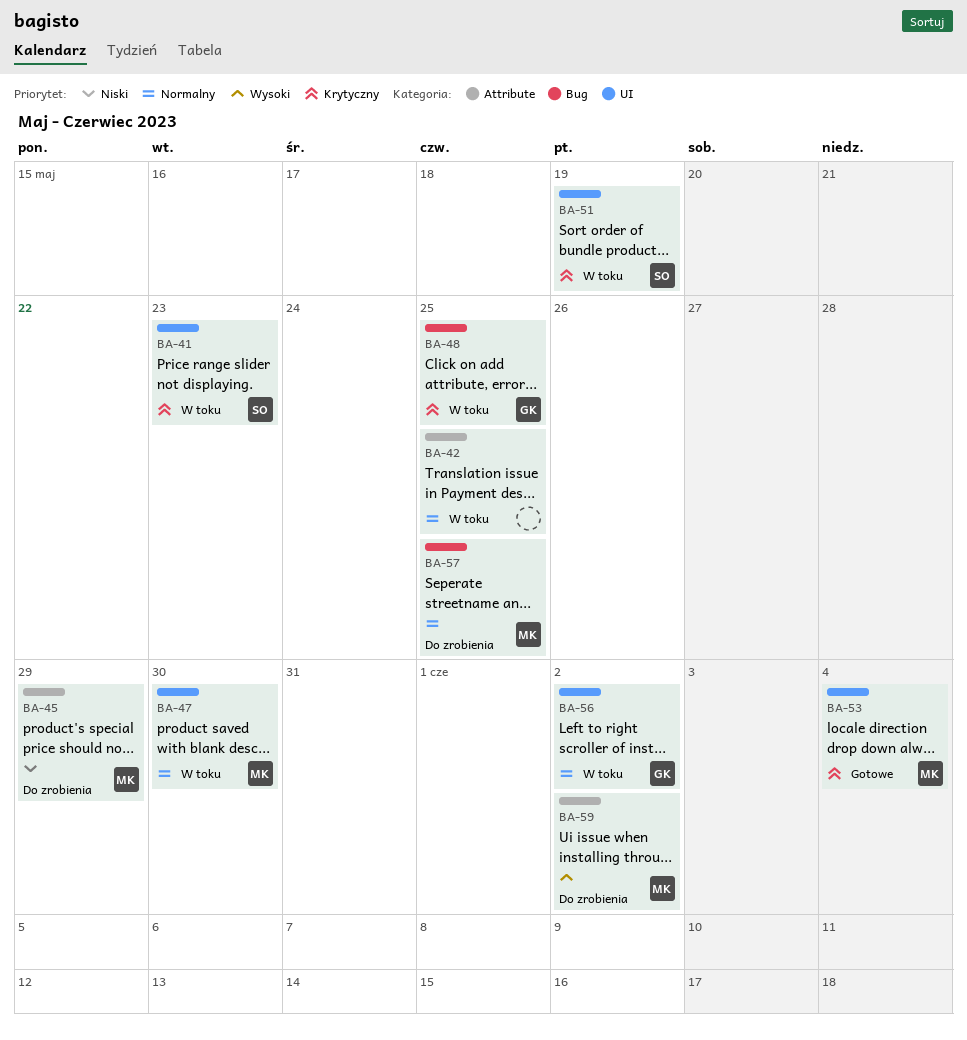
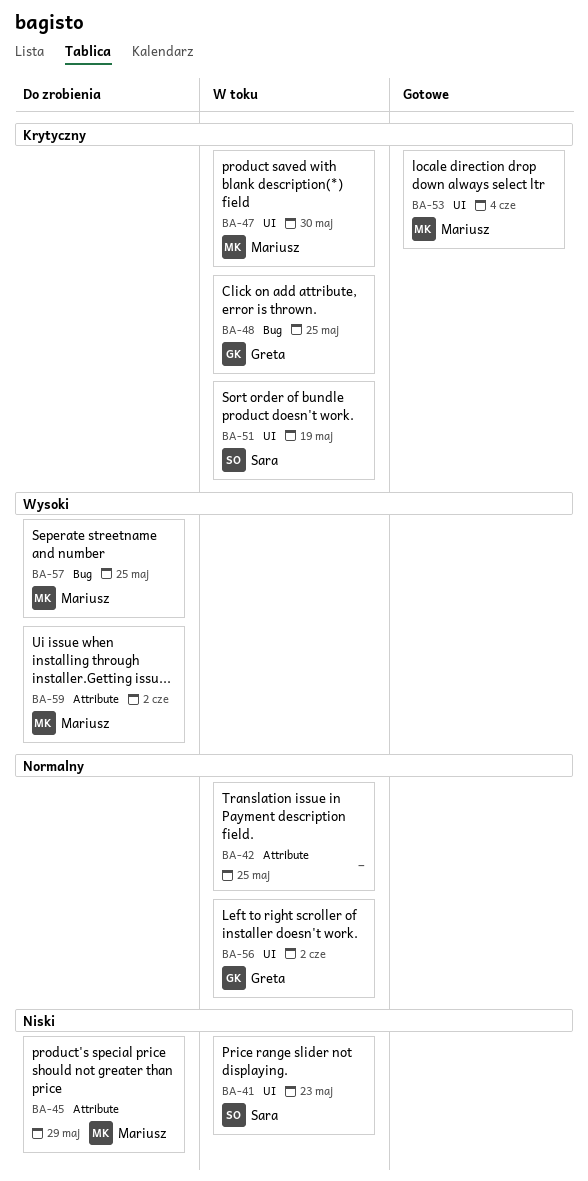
BA-41, priority: Krytyczny -> Niski
BA-47, priority: Normalny -> Krytyczny
BA-57, priority: Normalny -> Wysoki

